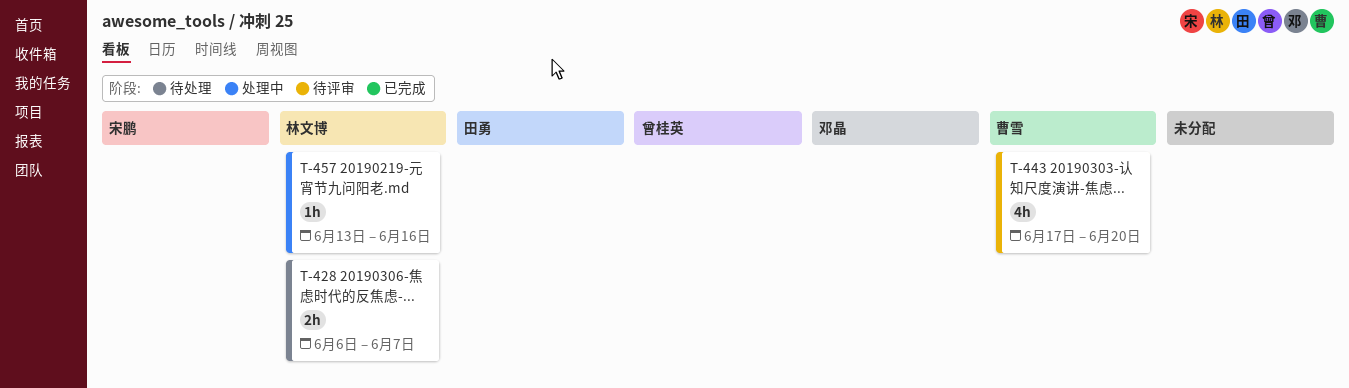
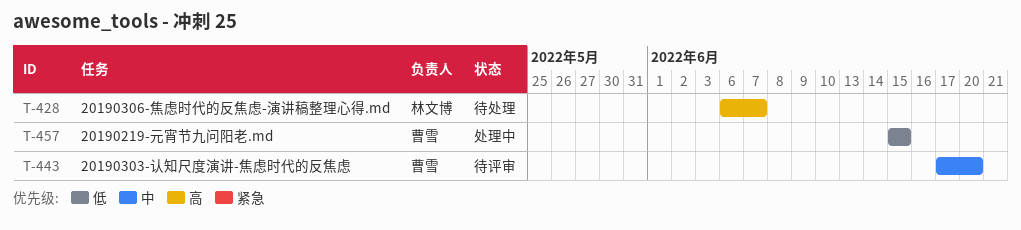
T-457, owner: 林文博 -> 曹雪
T-457, start: Jun 13 -> Jun 15
T-457, due: Jun 16 -> Jun 15

